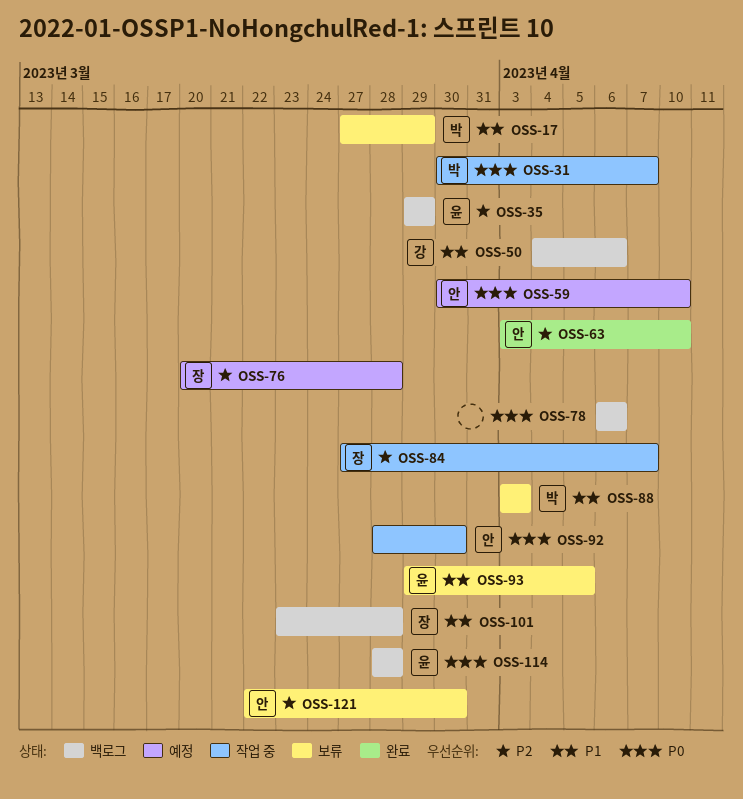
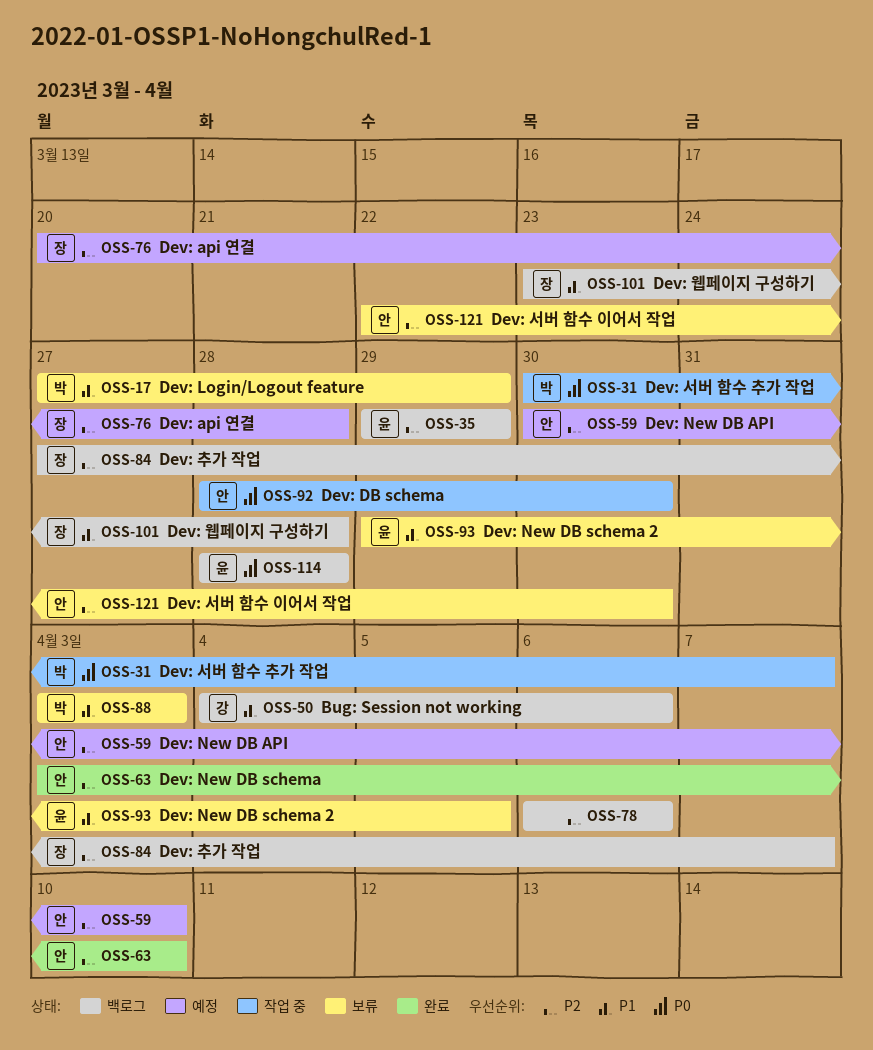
OSS-59, priority: P0 -> P2
OSS-78, priority: P0 -> P2
OSS-84, status: 작업 중 -> 백로그

